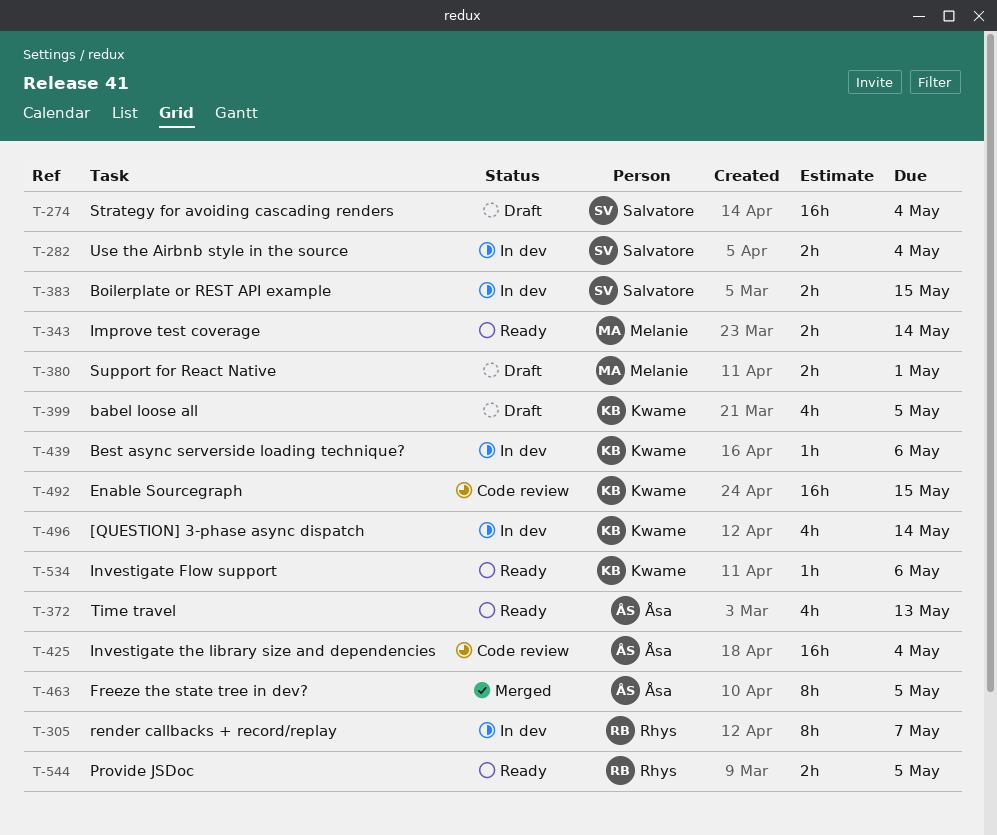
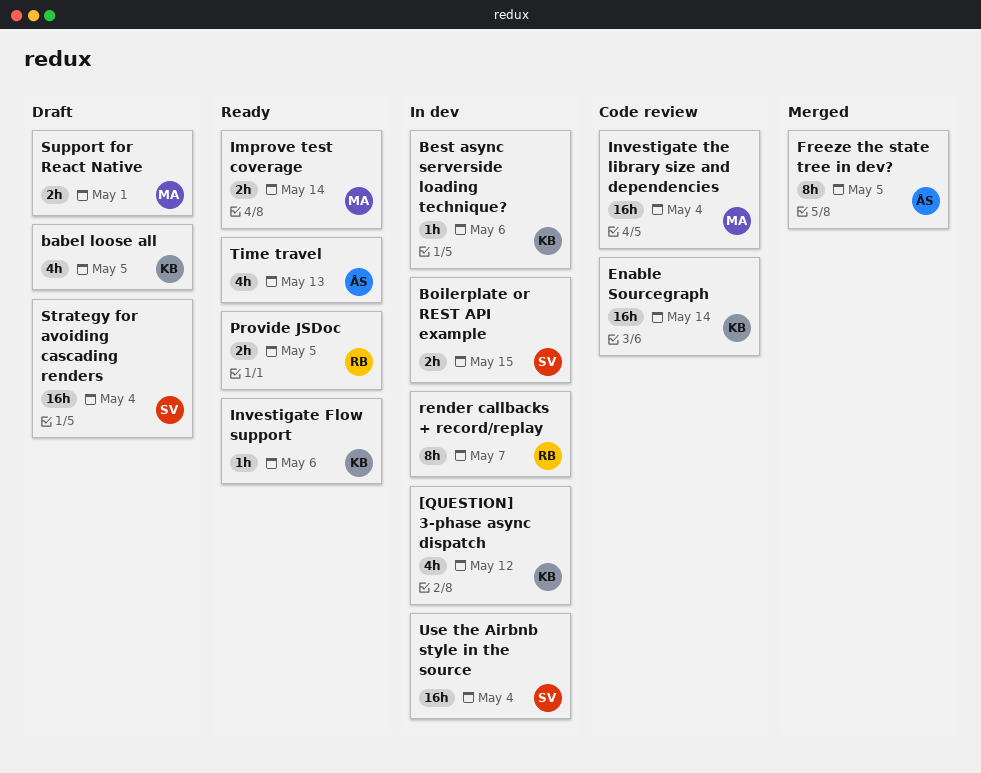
[QUESTION] 3-phase async dispatch, due: May 14 -> May 12
Enable Sourcegraph, due: May 15 -> May 14
Investigate the library size and dependencies, owner: Åsa -> Melanie
Use the Airbnb style in the source, estimate: 2h -> 16h

